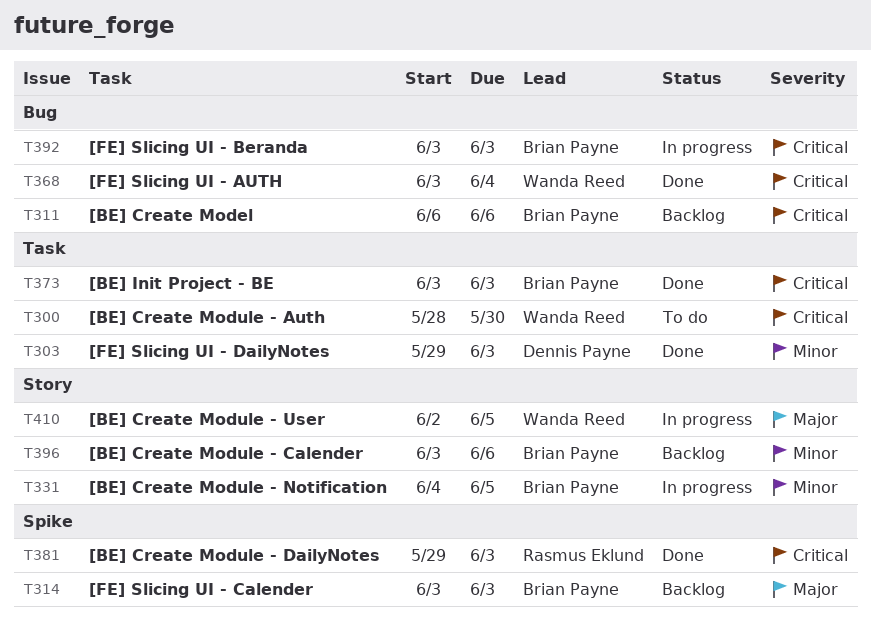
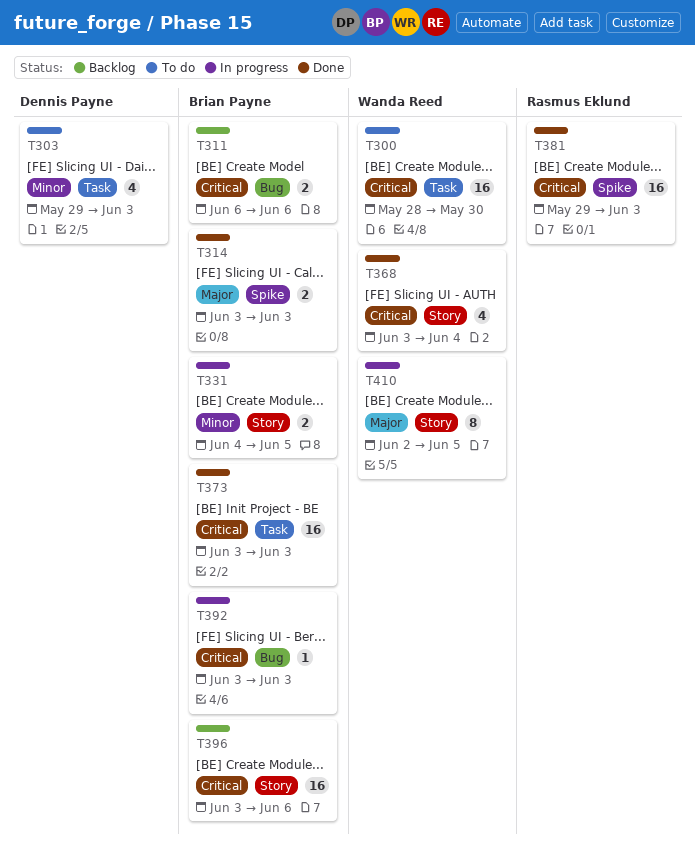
T303, status: Done -> To do
T314, status: Backlog -> Done
T368, label: Bug -> Story
T396, priority: Minor -> Critical

